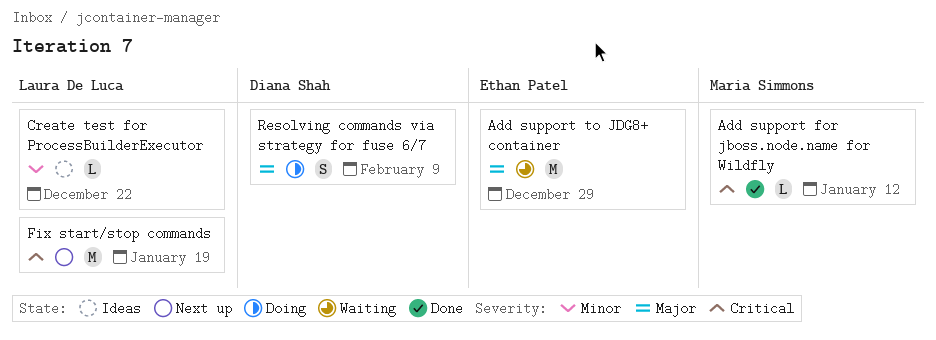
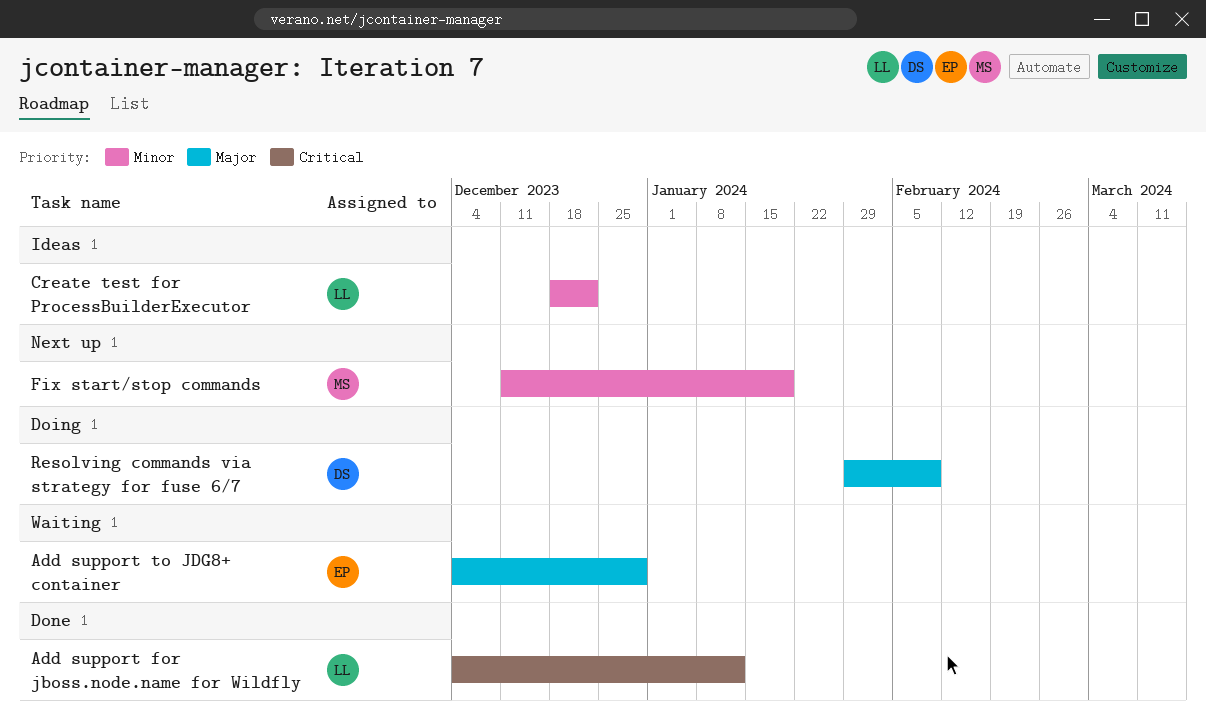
Add support for jboss.node.name for Wildfly, owner: Maria Simmons -> Laura De Luca
Fix start/stop commands, owner: Laura De Luca -> Maria Simmons
Fix start/stop commands, priority: Critical -> Minor

